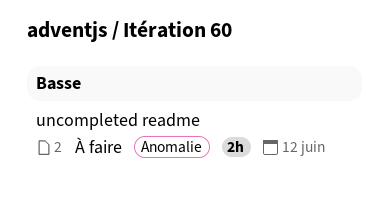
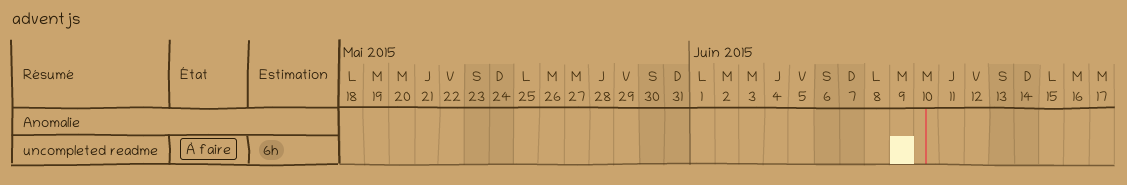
uncompleted readme, estimate: 2h -> 6h
uncompleted readme, due: Jun 12 -> Jun 9

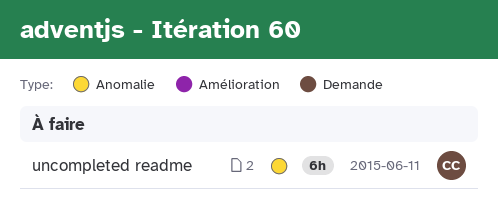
uncompleted readme, due: Jun 9 -> Jun 11

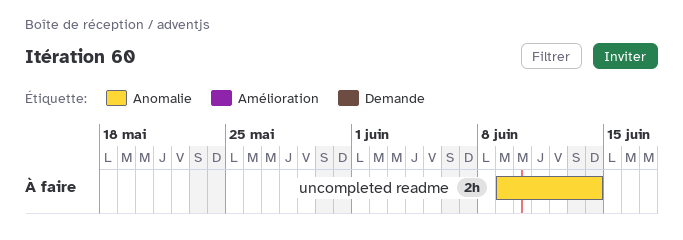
uncompleted readme, estimate: 6h -> 2h
uncompleted readme, due: Jun 11 -> Jun 14

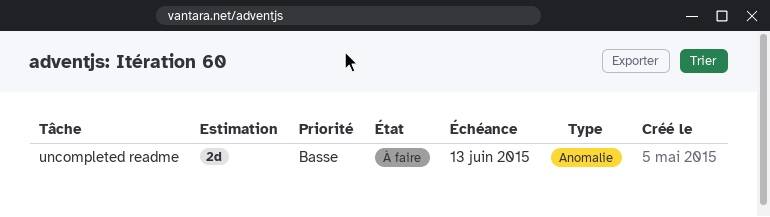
uncompleted readme, estimate: 2h -> 2d
uncompleted readme, due: Jun 14 -> Jun 13

